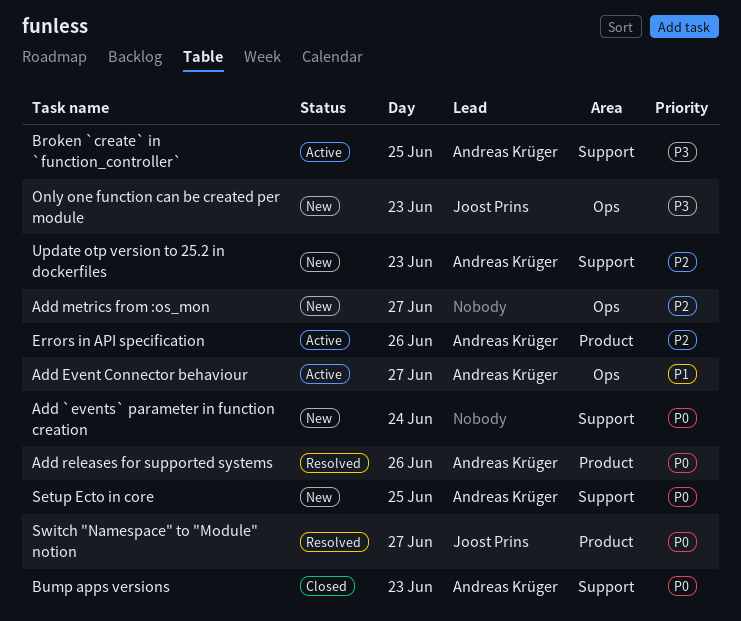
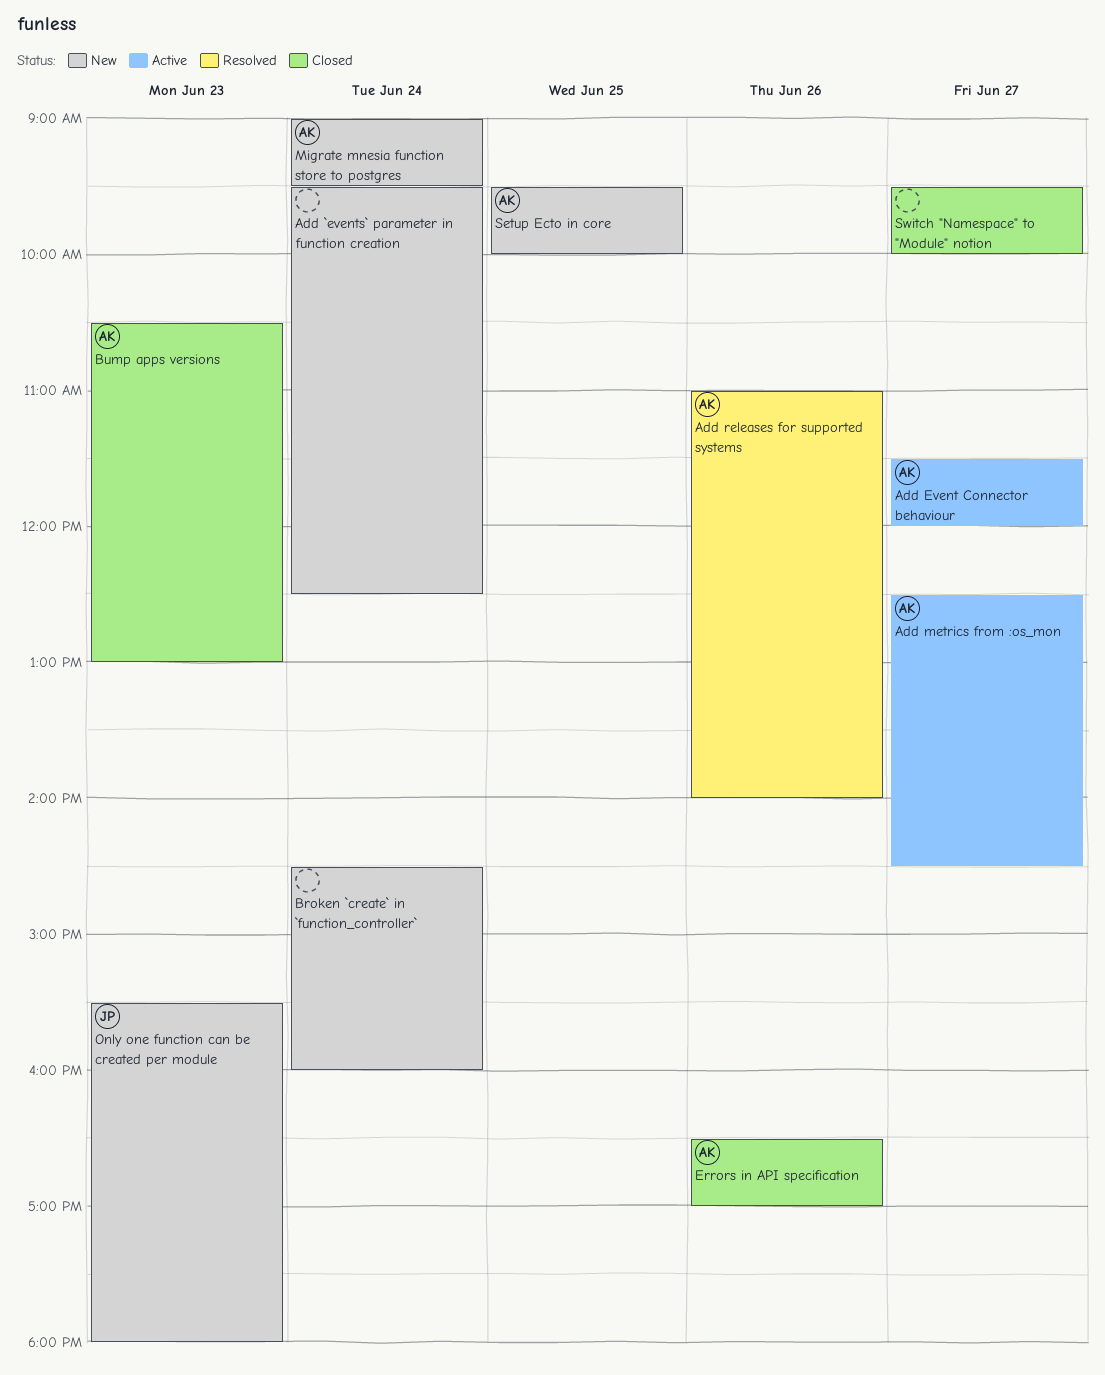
Add metrics from :os_mon, status: New -> Active
Add metrics from :os_mon, owner: none -> Andreas Krüger
Broken `create` in `function_controller`, status: Active -> New
Broken `create` in `function_controller`, owner: Andreas Krüger -> none
Broken `create` in `function_controller`, day: Jun 25 -> Jun 24
Errors in API specification, status: Active -> Closed
Migrate mnesia function store to postgres: none -> present
Switch "Namespace" to "Module" notion, status: Resolved -> Closed
Switch "Namespace" to "Module" notion, owner: Joost Prins -> none
Update otp version to 25.2 in dockerfiles: present -> none

